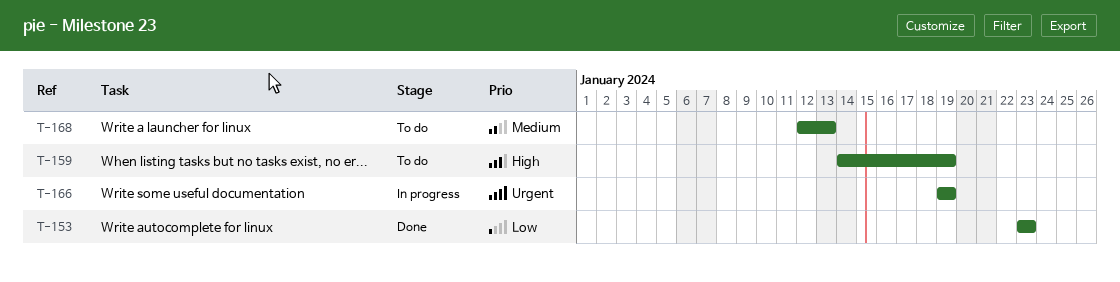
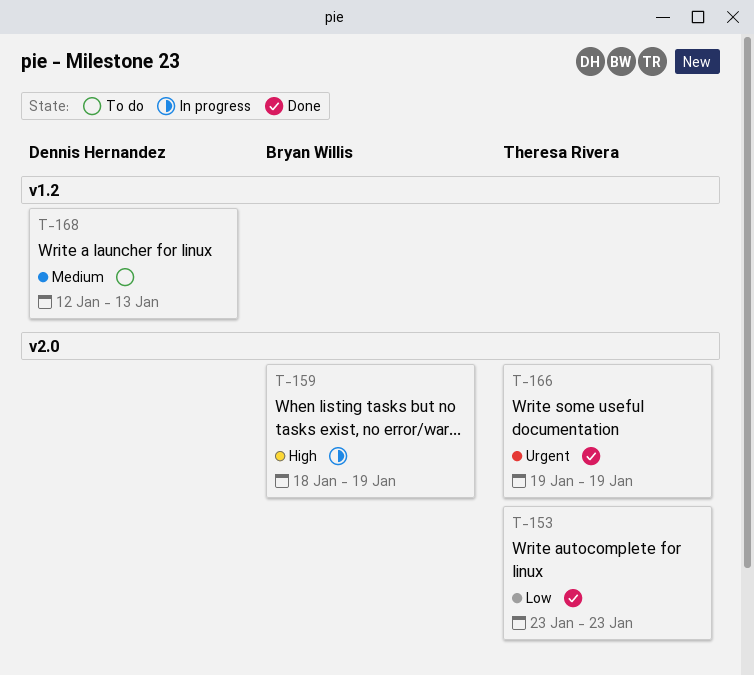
T-159, status: To do -> In progress
T-159, start: Jan 14 -> Jan 18
T-166, status: In progress -> Done

